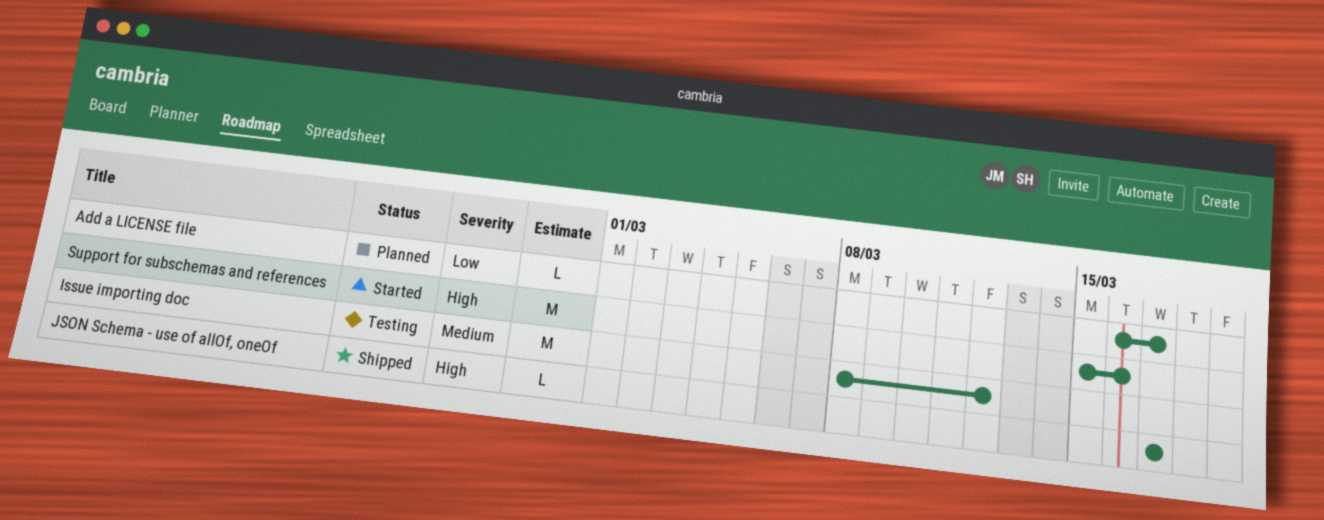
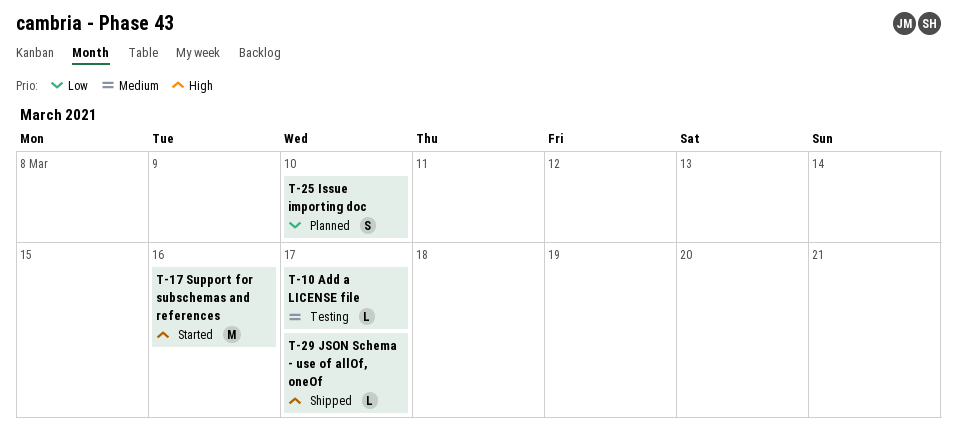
Add a LICENSE file, status: Planned -> Testing
Add a LICENSE file, priority: Low -> Medium
Issue importing doc, status: Testing -> Planned
Issue importing doc, priority: Medium -> Low
Issue importing doc, estimate: M -> S
Issue importing doc, due: Mar 12 -> Mar 10

